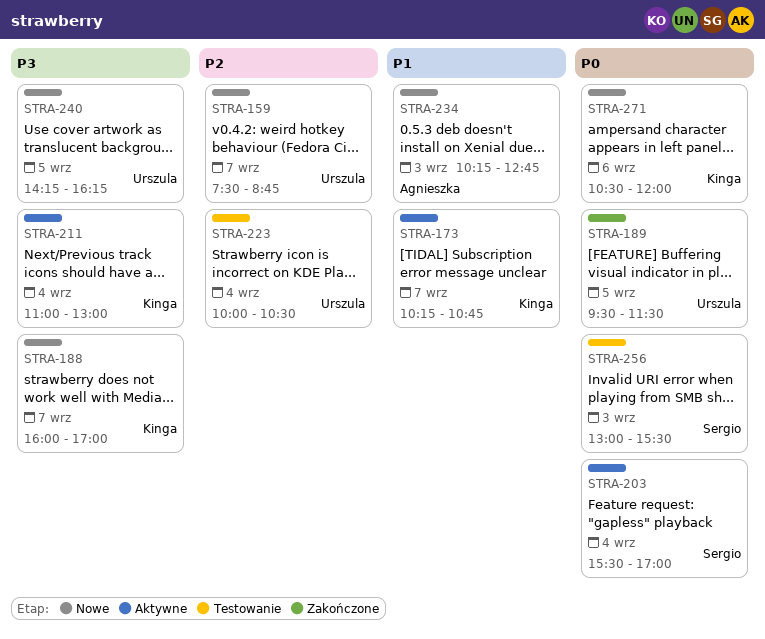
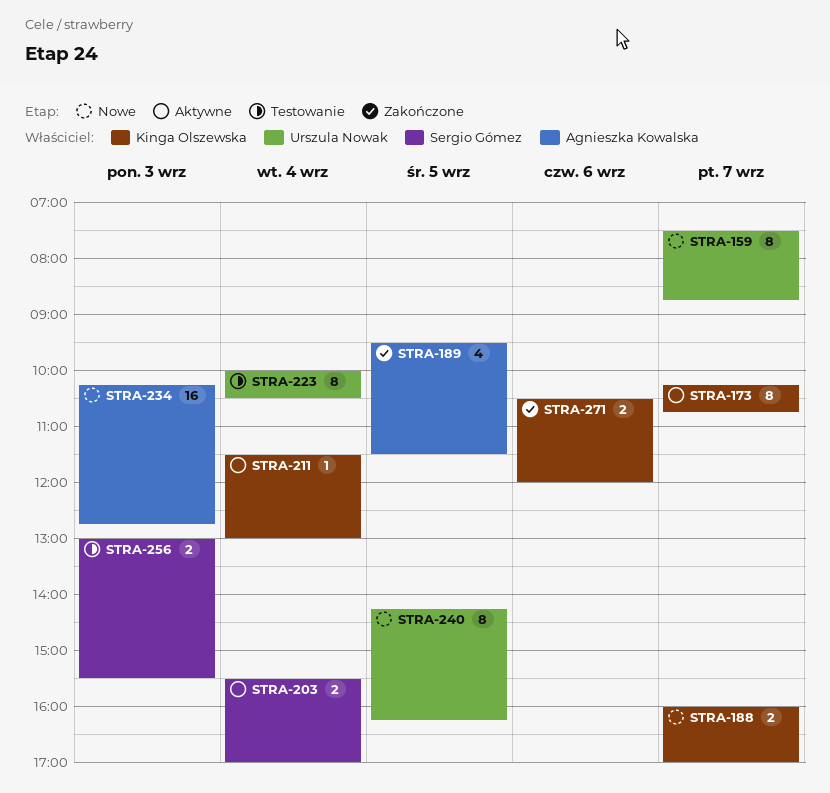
STRA-189, owner: Urszula Nowak -> Agnieszka Kowalska
STRA-211, begins: 11:00 -> 11:30
STRA-271, status: Nowe -> Zakończone

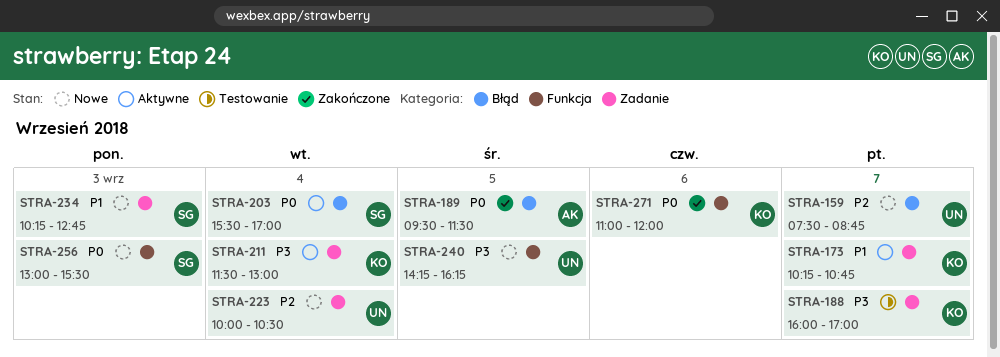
STRA-188, status: Nowe -> Testowanie
STRA-223, status: Testowanie -> Nowe
STRA-234, owner: Agnieszka Kowalska -> Sergio Gómez
STRA-256, status: Testowanie -> Nowe
STRA-271, begins: 10:30 -> 11:00

